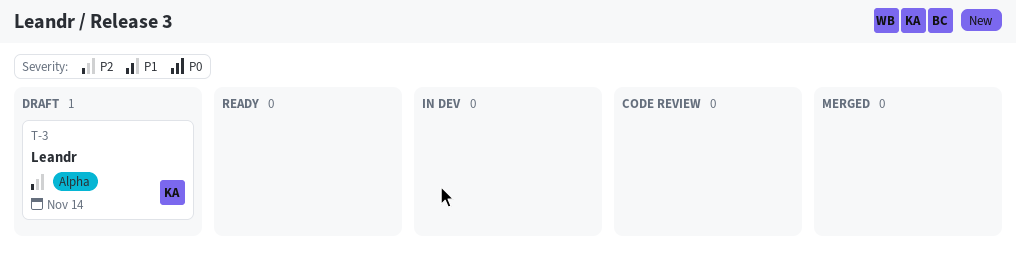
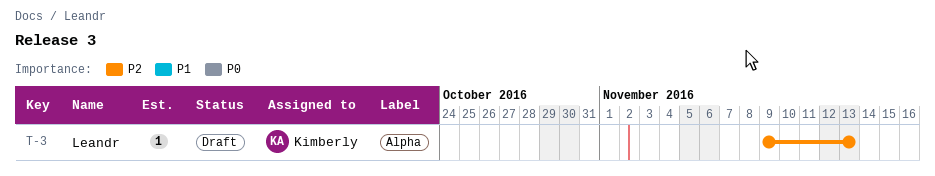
T-3, due: Nov 14 -> Nov 13

